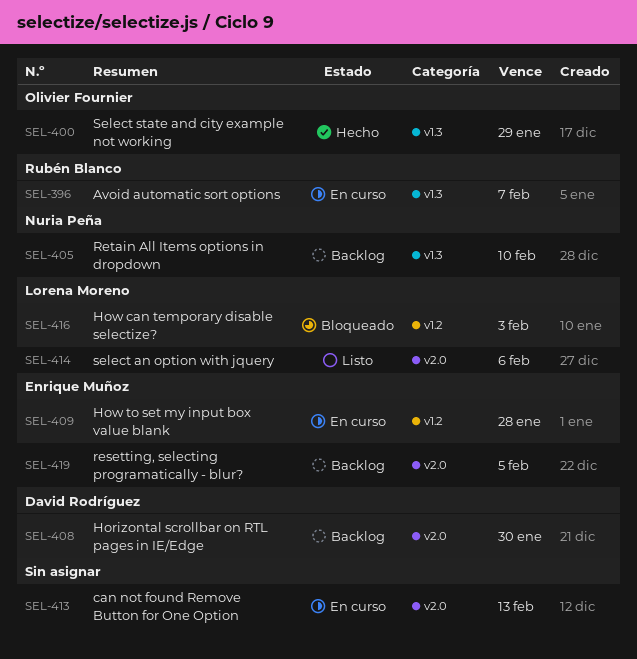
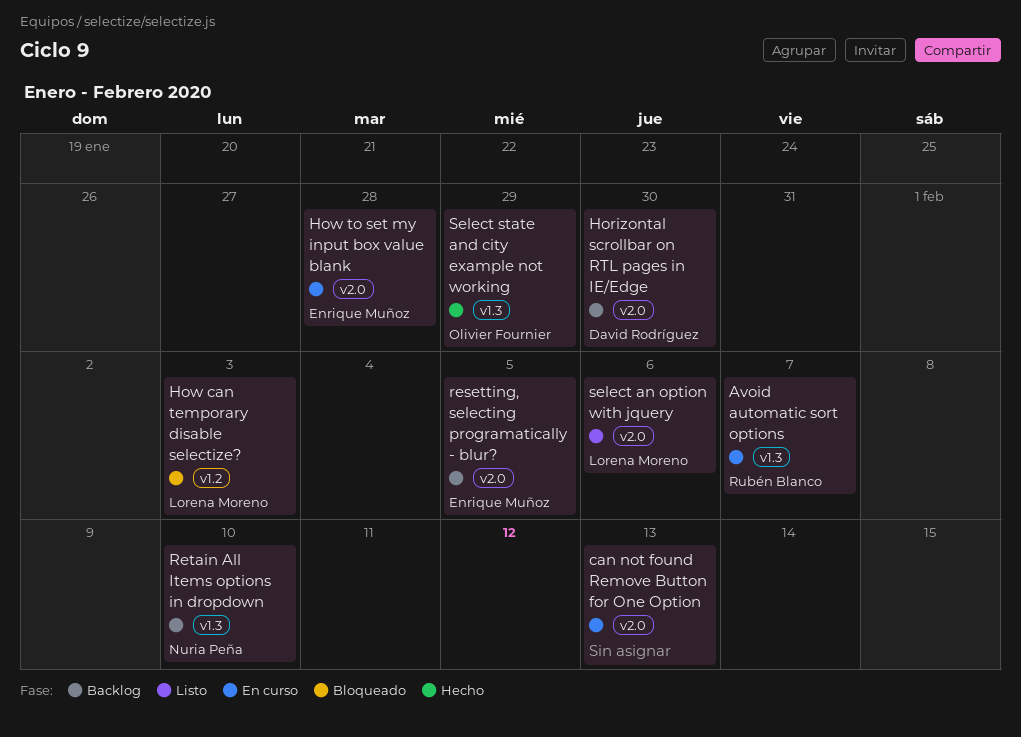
How to set my input box value blank, label: v1.2 -> v2.0

